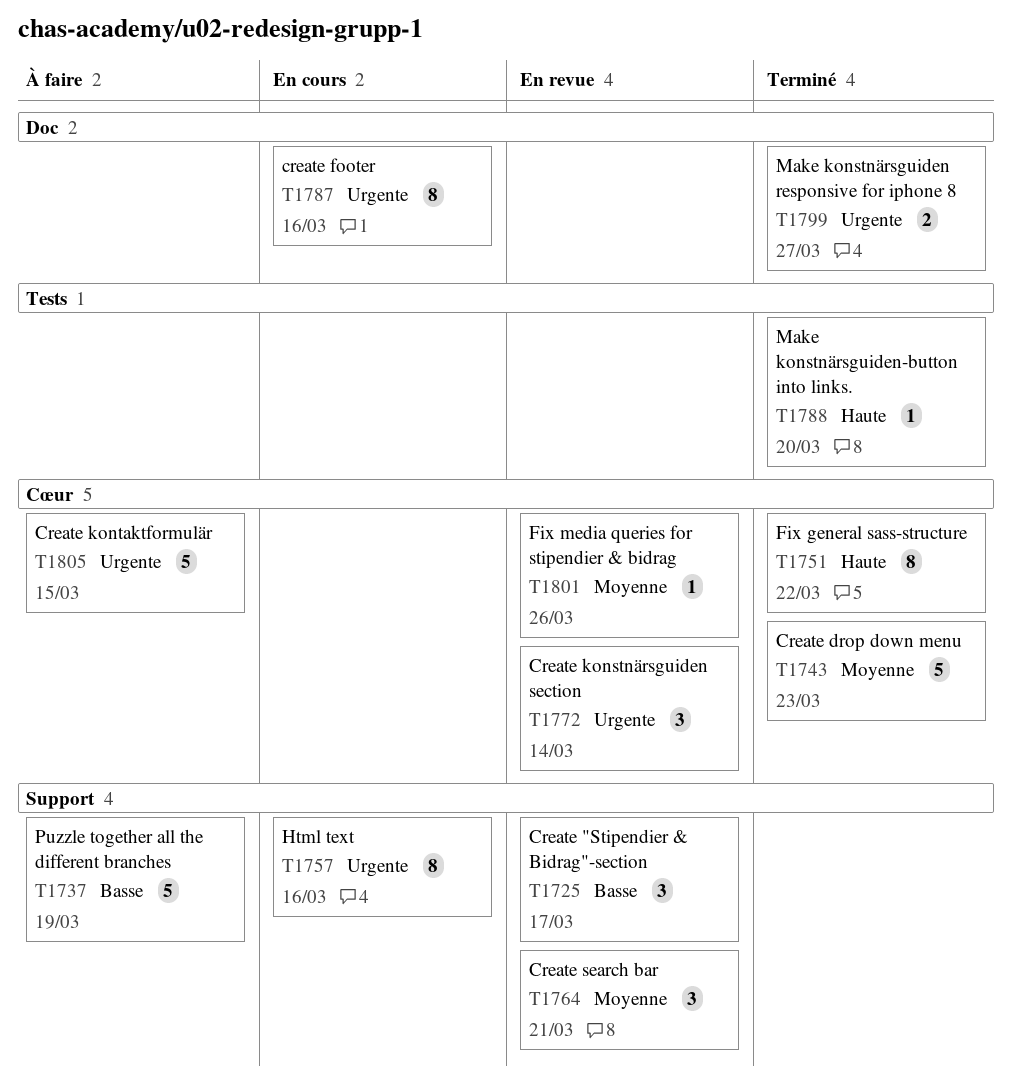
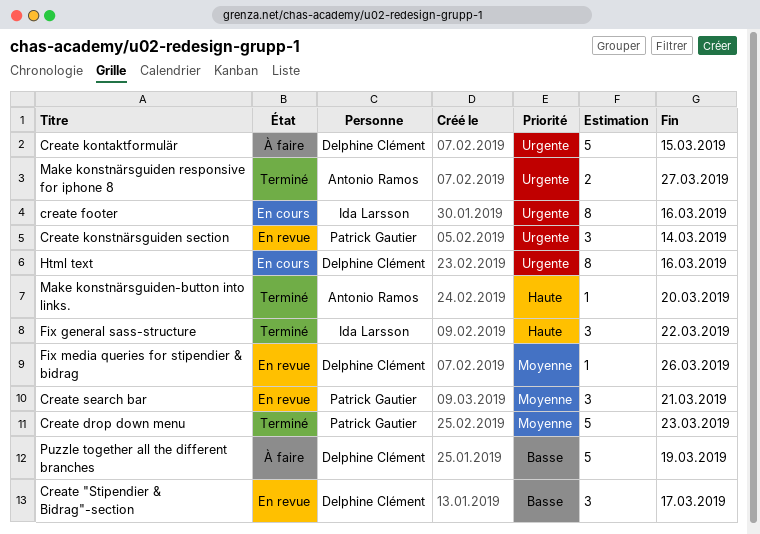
Fix general sass-structure, estimate: 8 -> 3

